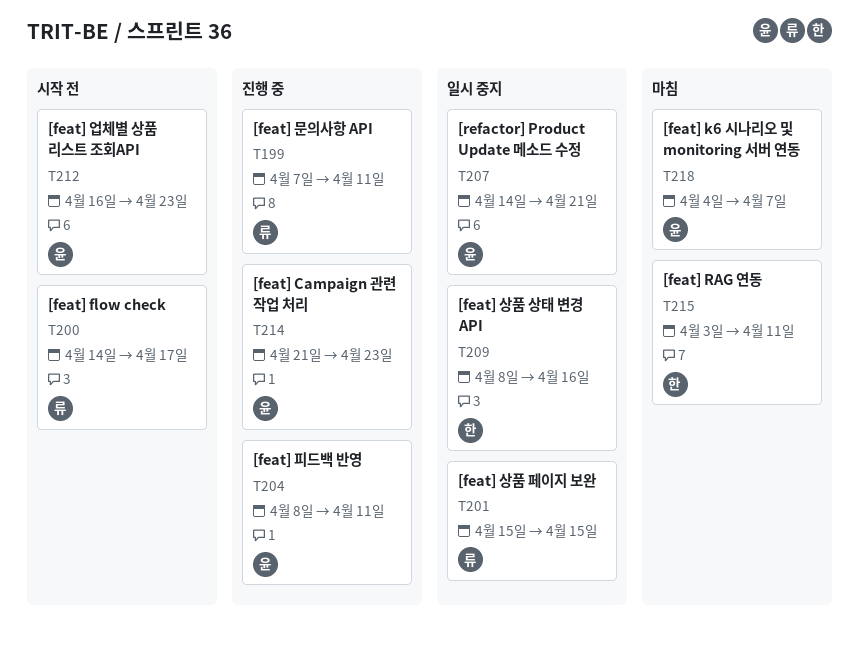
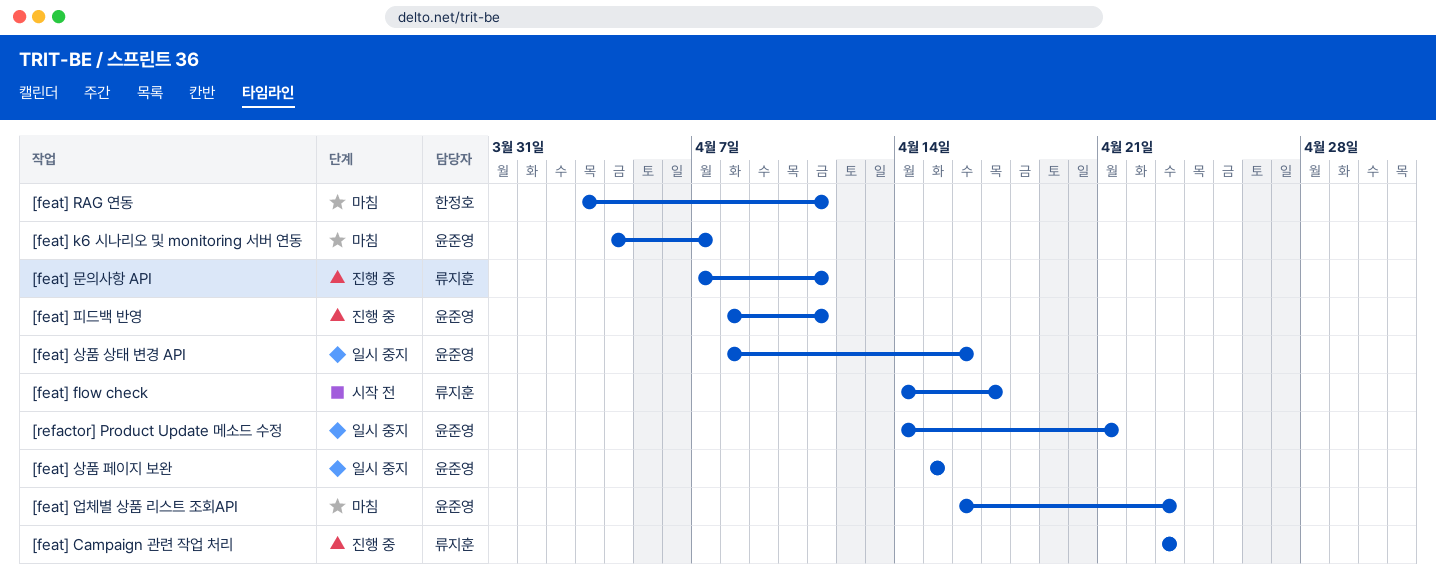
[feat] Campaign 관련 작업 처리, owner: 윤준영 -> 류지훈
[feat] Campaign 관련 작업 처리, start: Apr 21 -> Apr 23
[feat] 상품 상태 변경 API, owner: 한정호 -> 윤준영
[feat] 상품 페이지 보완, owner: 류지훈 -> 윤준영
[feat] 업체별 상품 리스트 조회API, status: 시작 전 -> 마침

